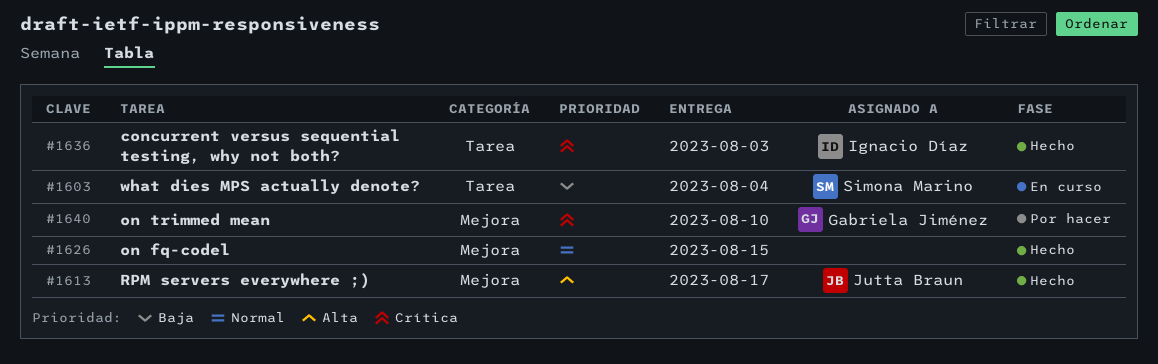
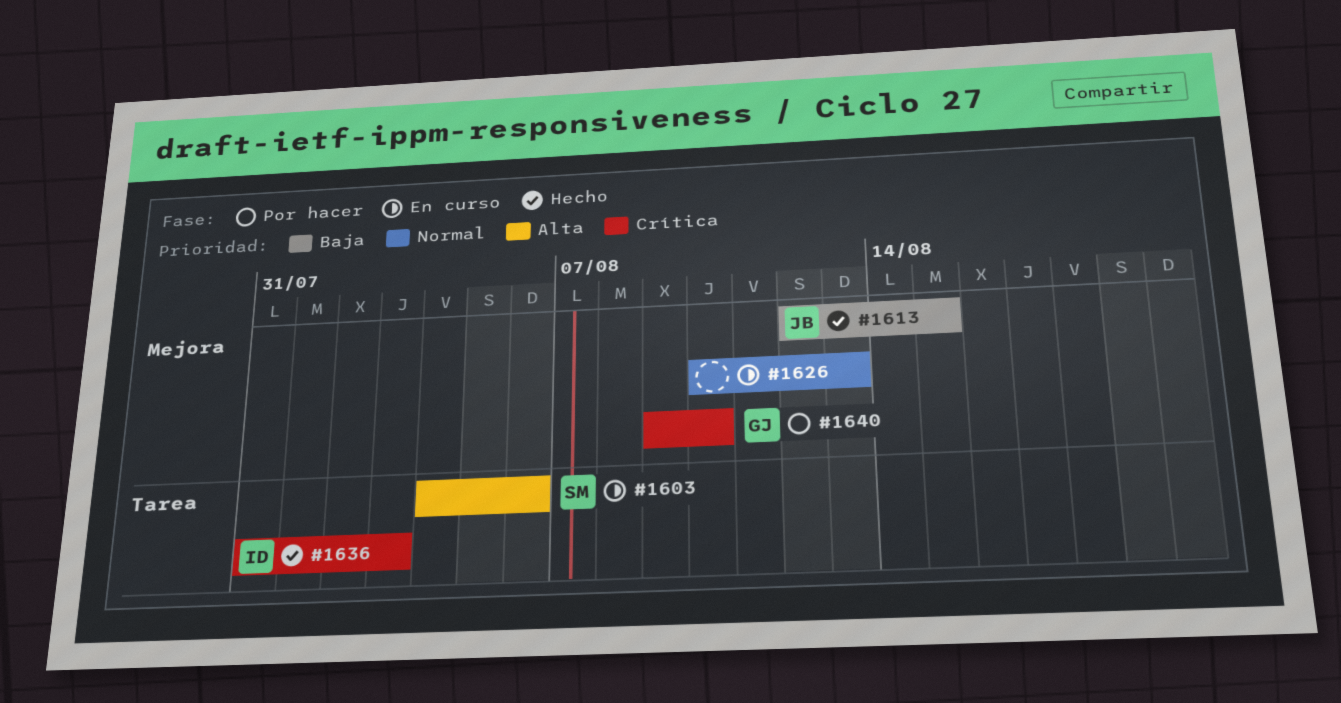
#1603, priority: Baja -> Alta
#1603, due: Aug 4 -> Aug 6
#1613, priority: Alta -> Baja
#1613, due: Aug 17 -> Aug 15
#1626, status: Hecho -> En curso
#1626, due: Aug 15 -> Aug 13

